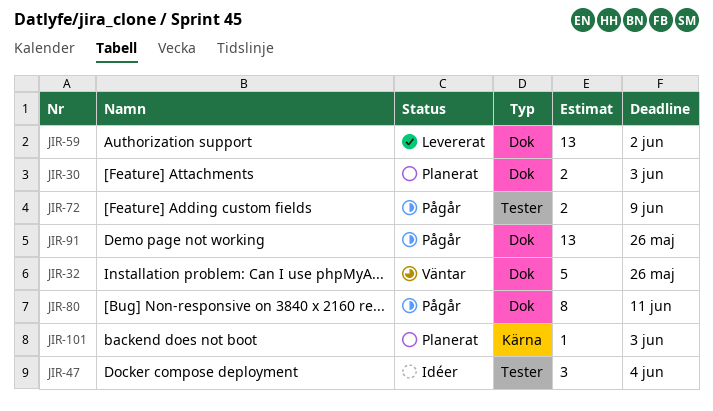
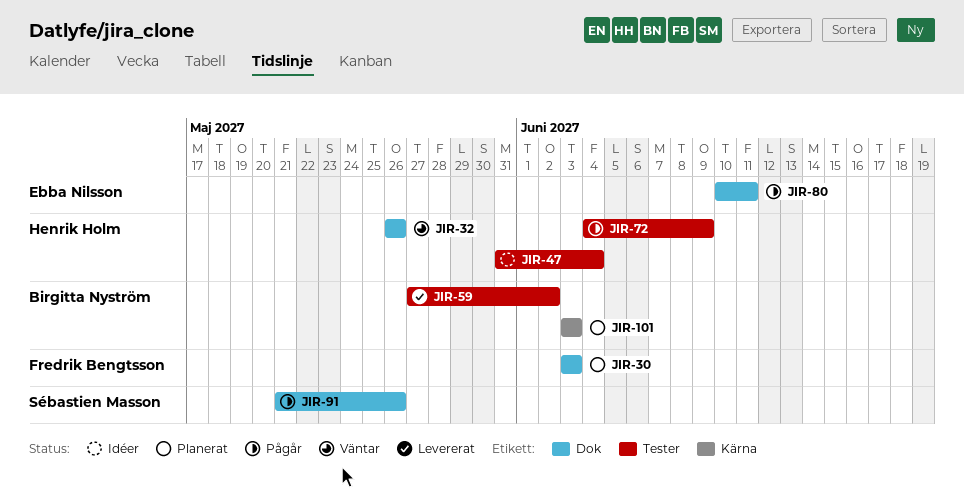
JIR-59, label: Dok -> Tester

